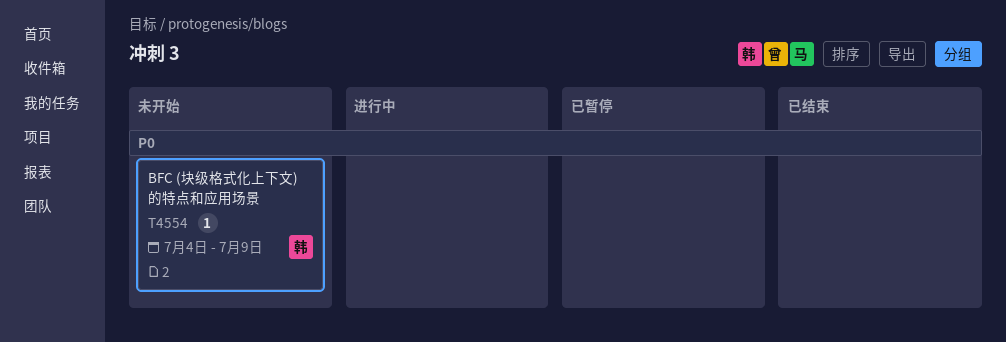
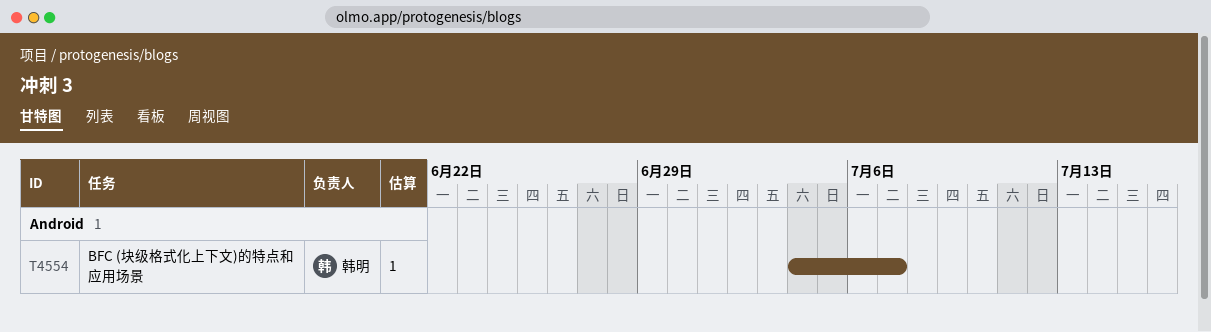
T4554, due: Jul 9 -> Jul 7

